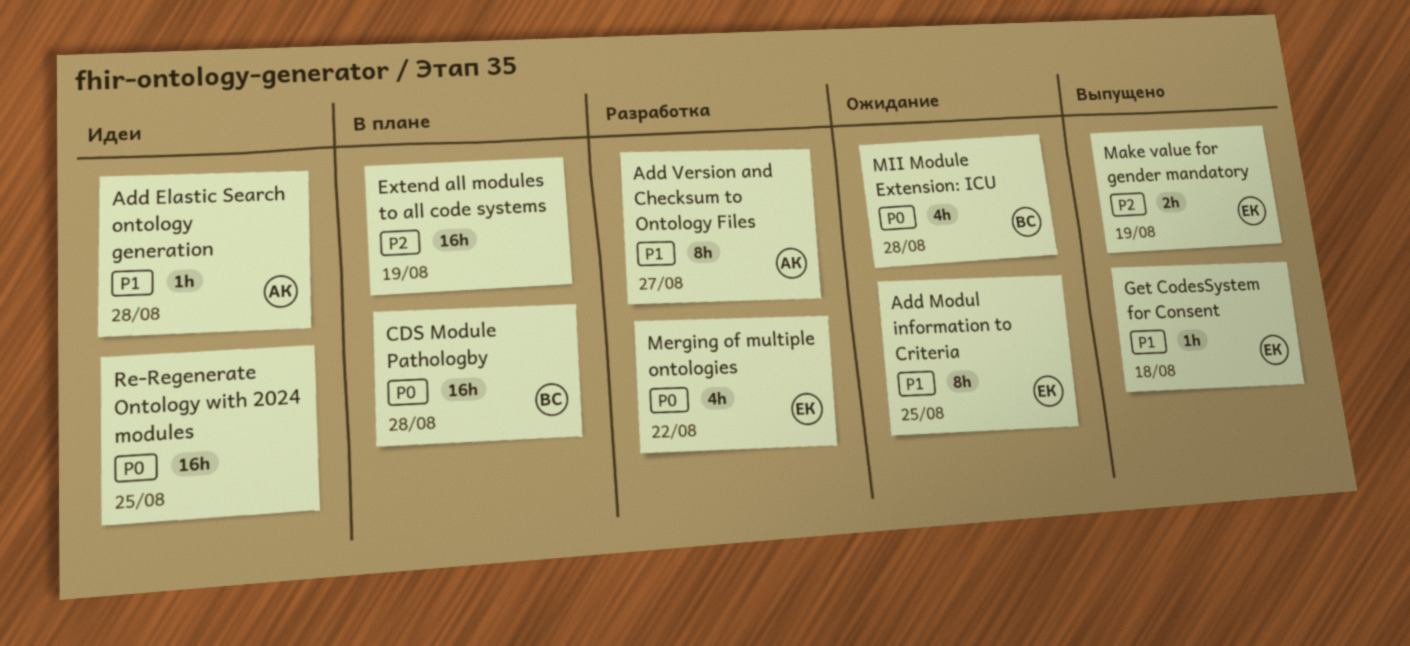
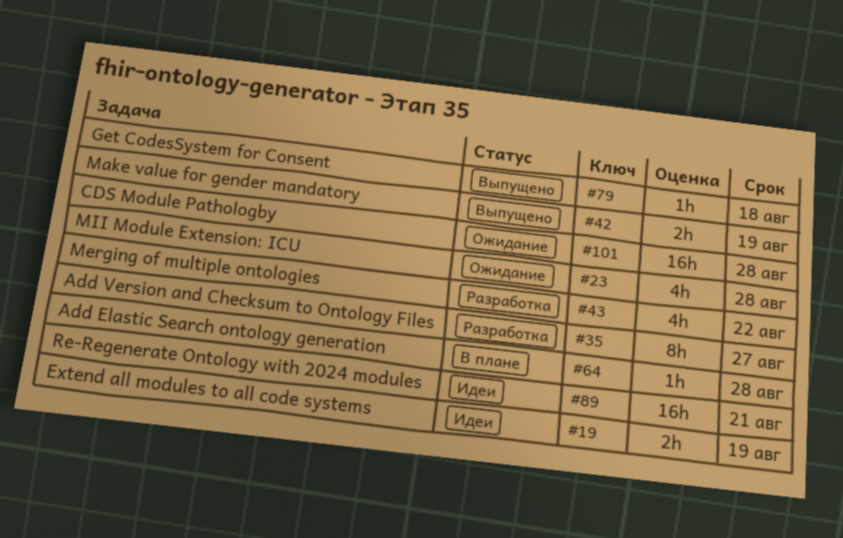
Add Elastic Search ontology generation, status: Идеи -> В плане
Add Modul information to Criteria: present -> none
CDS Module Pathologby, status: В плане -> Ожидание
Extend all modules to all code systems, status: В плане -> Идеи
Extend all modules to all code systems, estimate: 16h -> 2h
Re-Regenerate Ontology with 2024 modules, due: Aug 25 -> Aug 21

